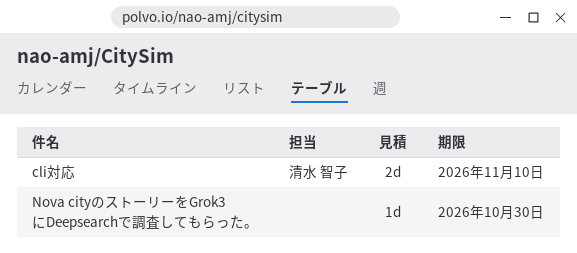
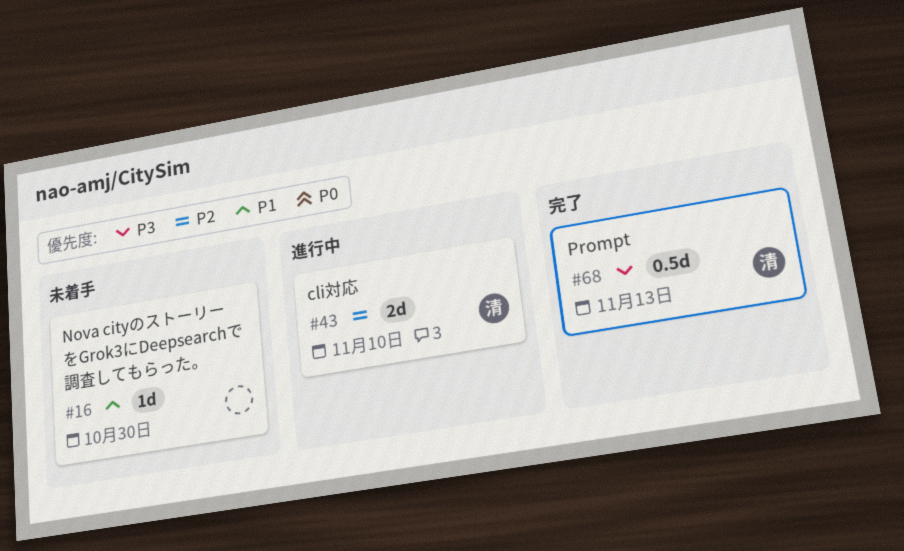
Prompt: none -> present

